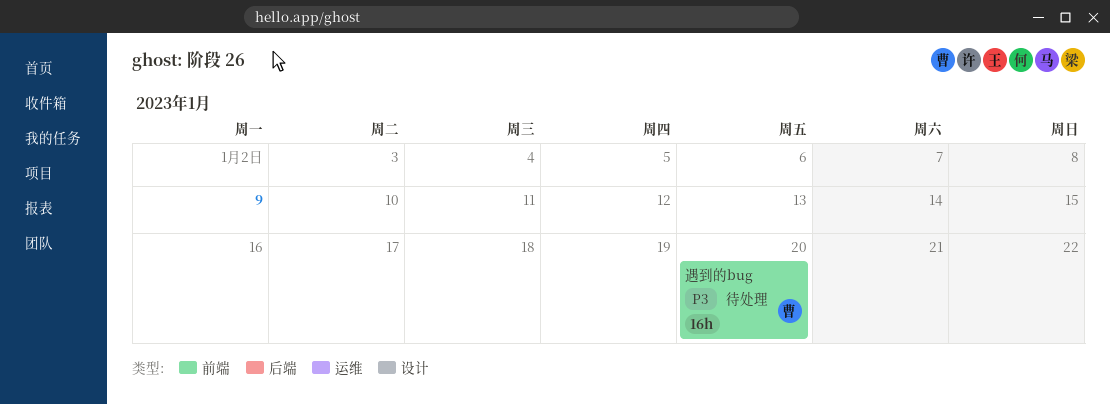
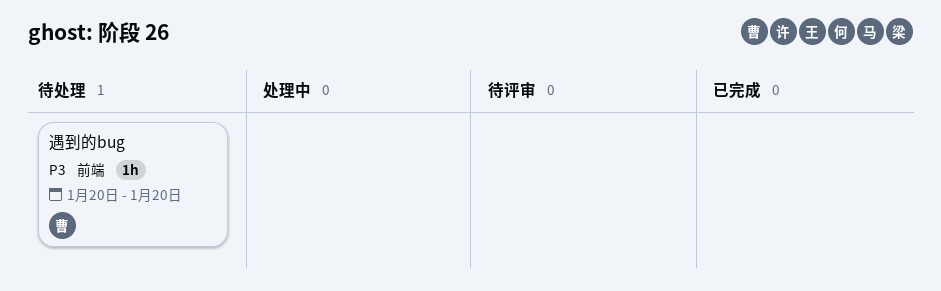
遇到的bug, estimate: 16h -> 1h

